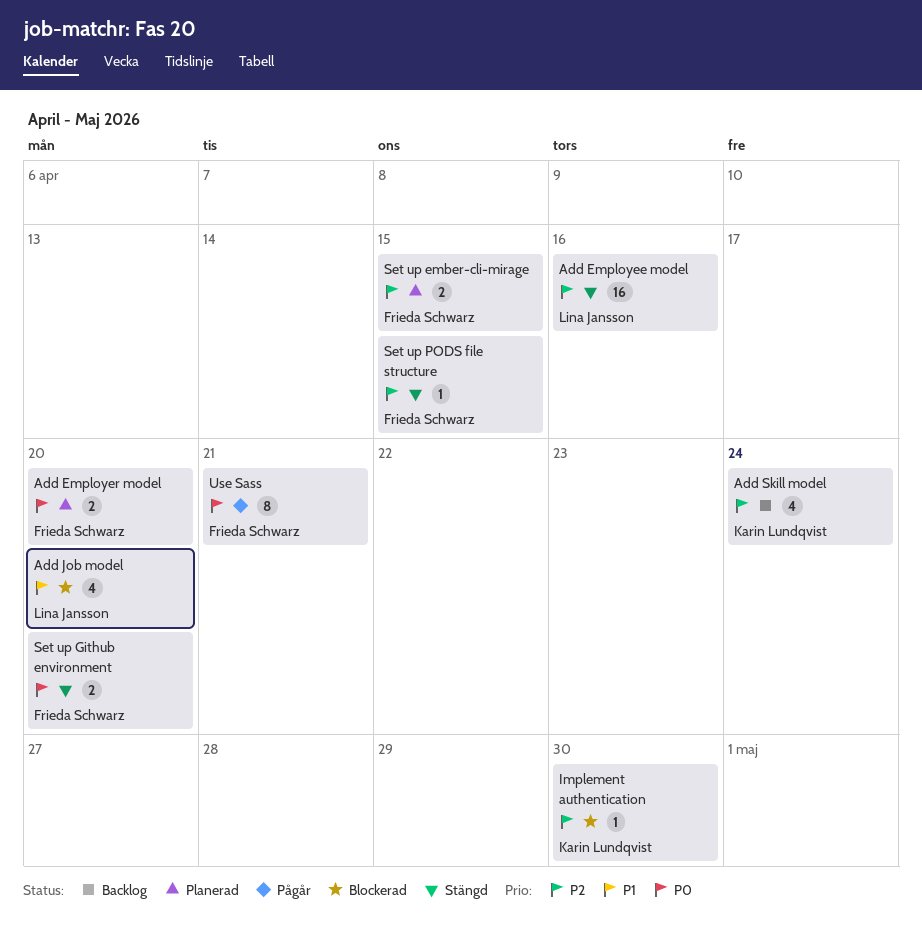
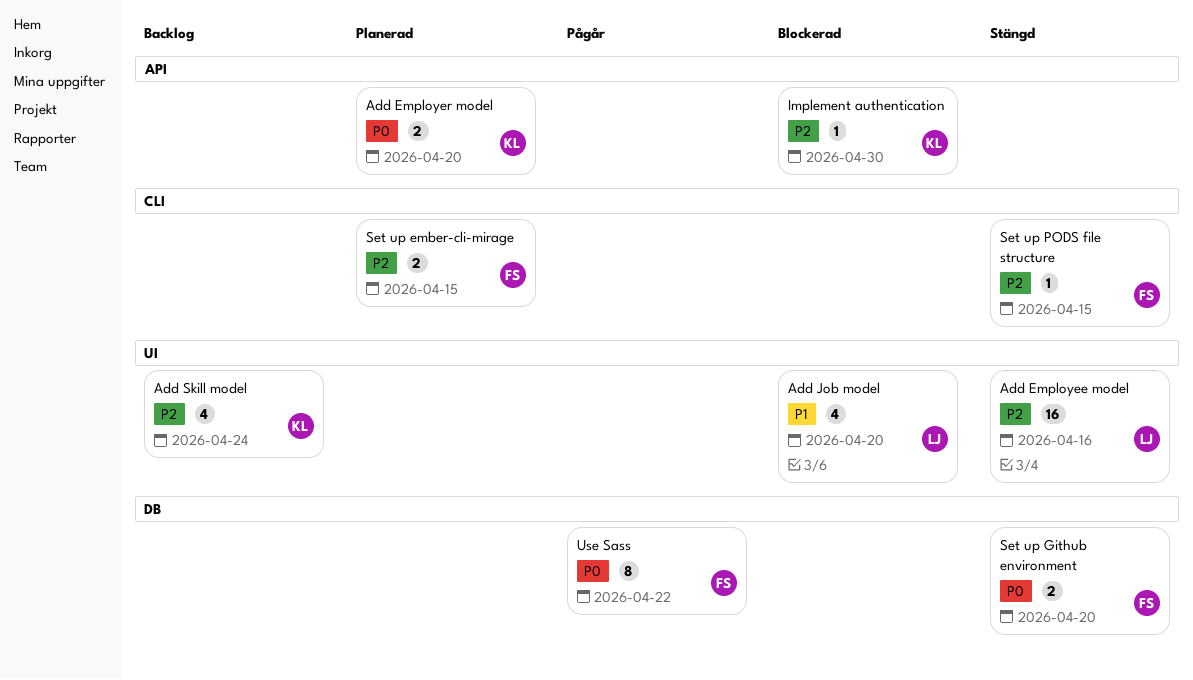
Add Employer model, owner: Frieda Schwarz -> Karin Lundqvist
Use Sass, due: Apr 21 -> Apr 22

